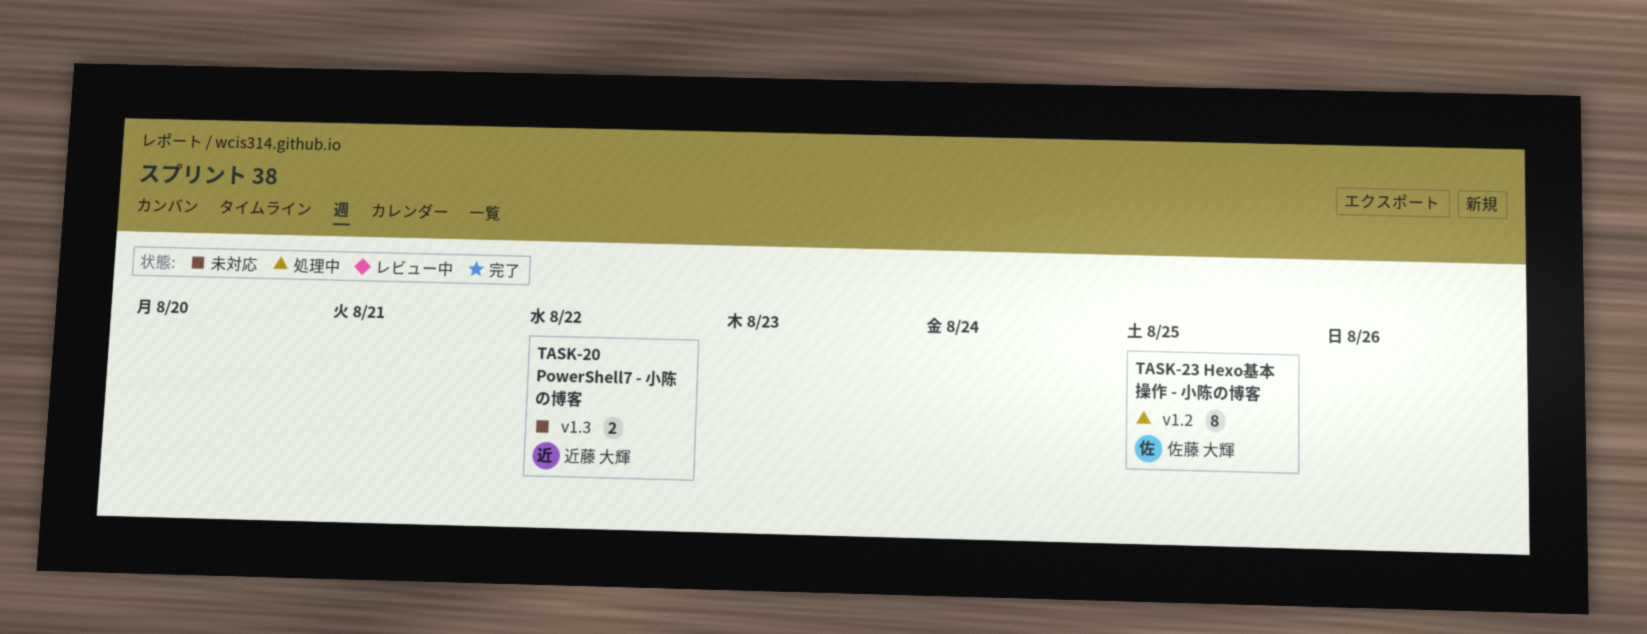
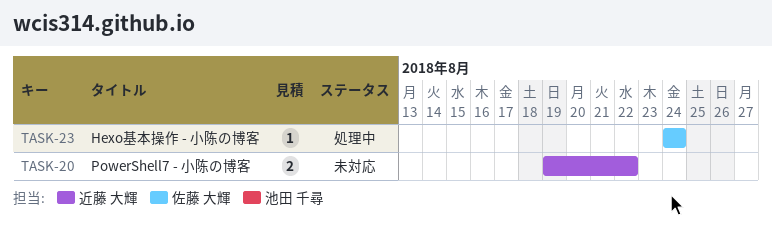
TASK-23, estimate: 8 -> 1
TASK-23, due: Aug 25 -> Aug 24

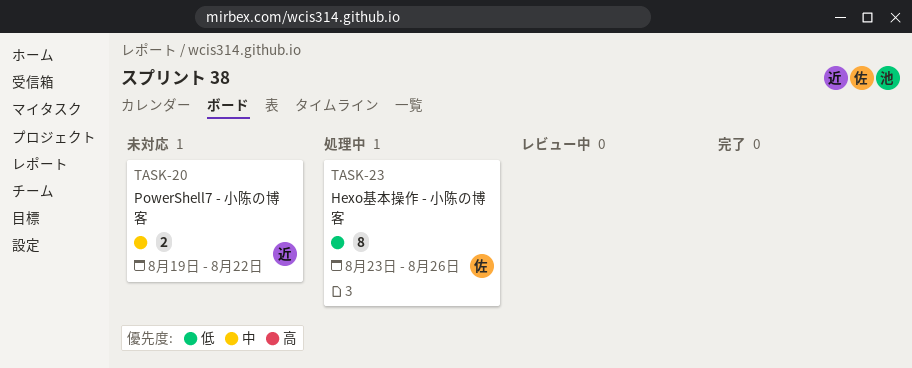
TASK-23, estimate: 1 -> 8
TASK-23, start: Aug 24 -> Aug 23
TASK-23, due: Aug 24 -> Aug 26

